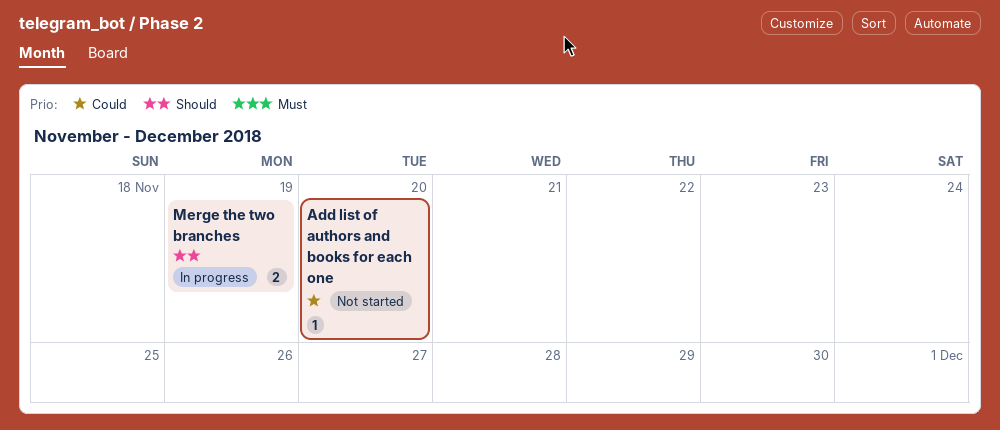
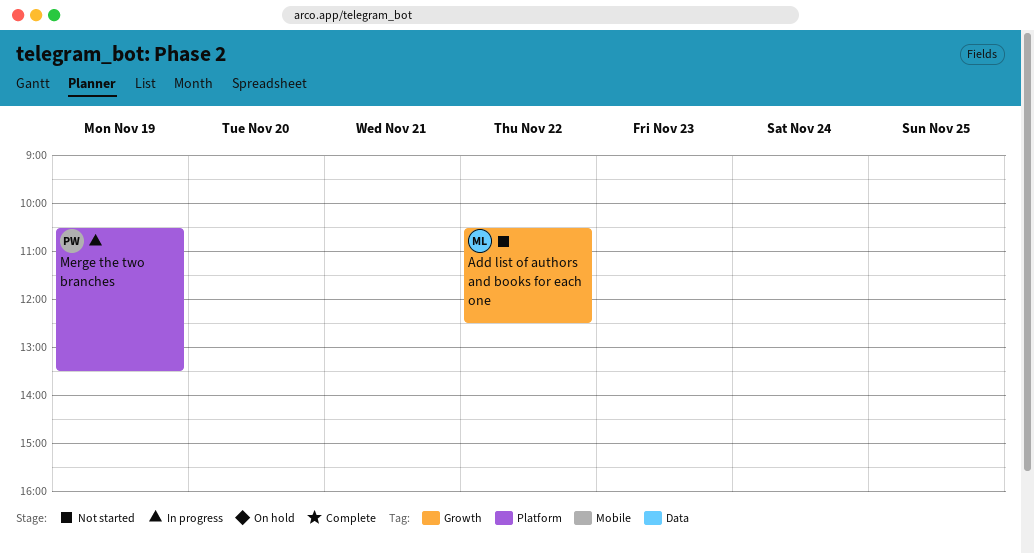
Add list of authors and books for each one, day: Nov 20 -> Nov 22

